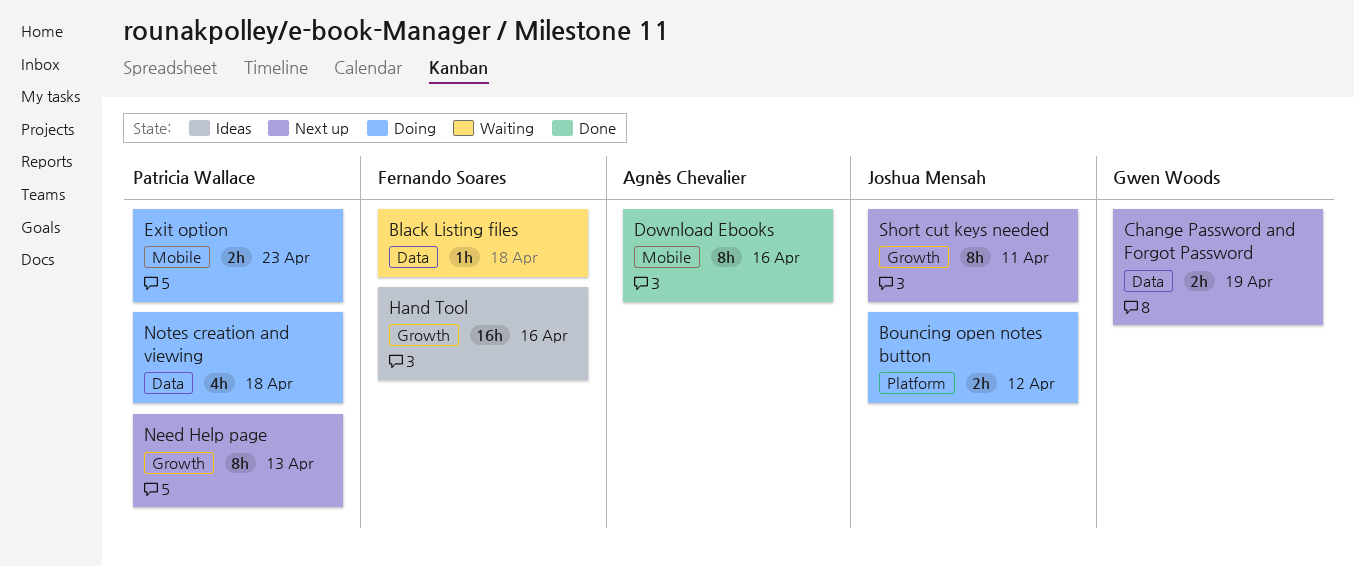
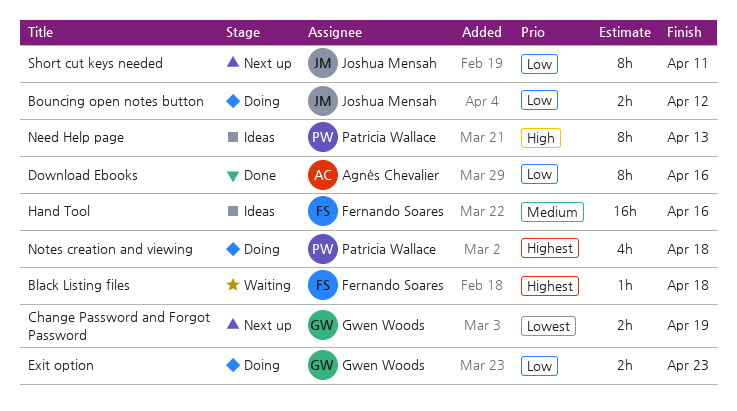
Exit option, owner: Patricia Wallace -> Gwen Woods
Need Help page, status: Next up -> Ideas

